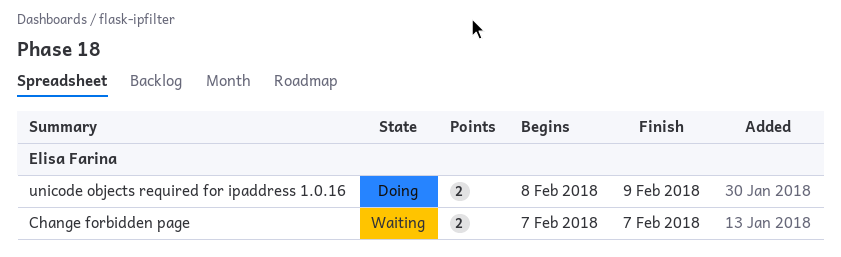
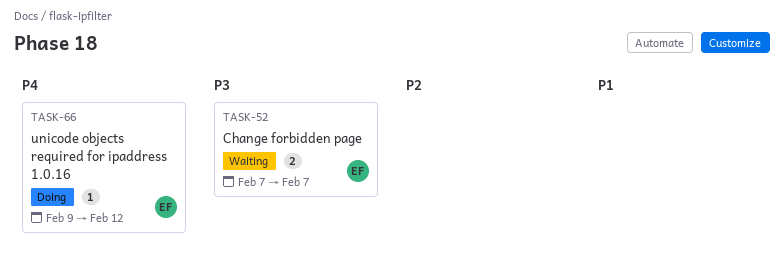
unicode objects required for ipaddress 1.0.16, estimate: 2 -> 1
unicode objects required for ipaddress 1.0.16, start: Feb 8 -> Feb 9
unicode objects required for ipaddress 1.0.16, due: Feb 9 -> Feb 12

